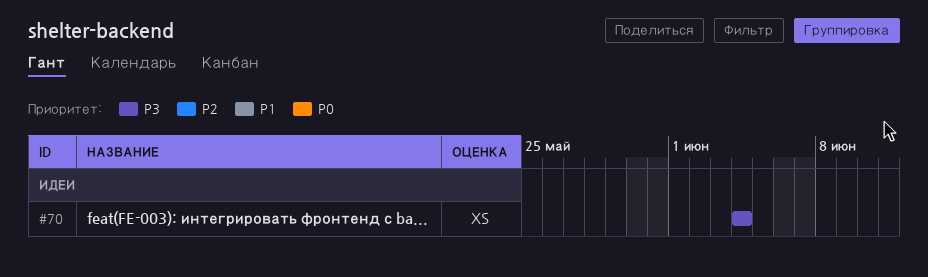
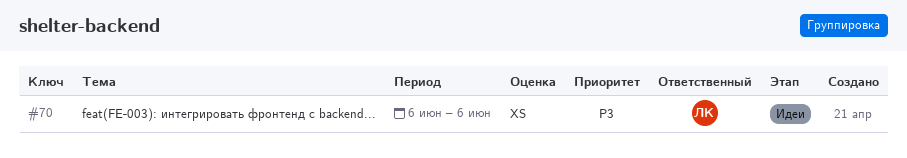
#70, start: Jun 4 -> Jun 6
#70, due: Jun 4 -> Jun 6

